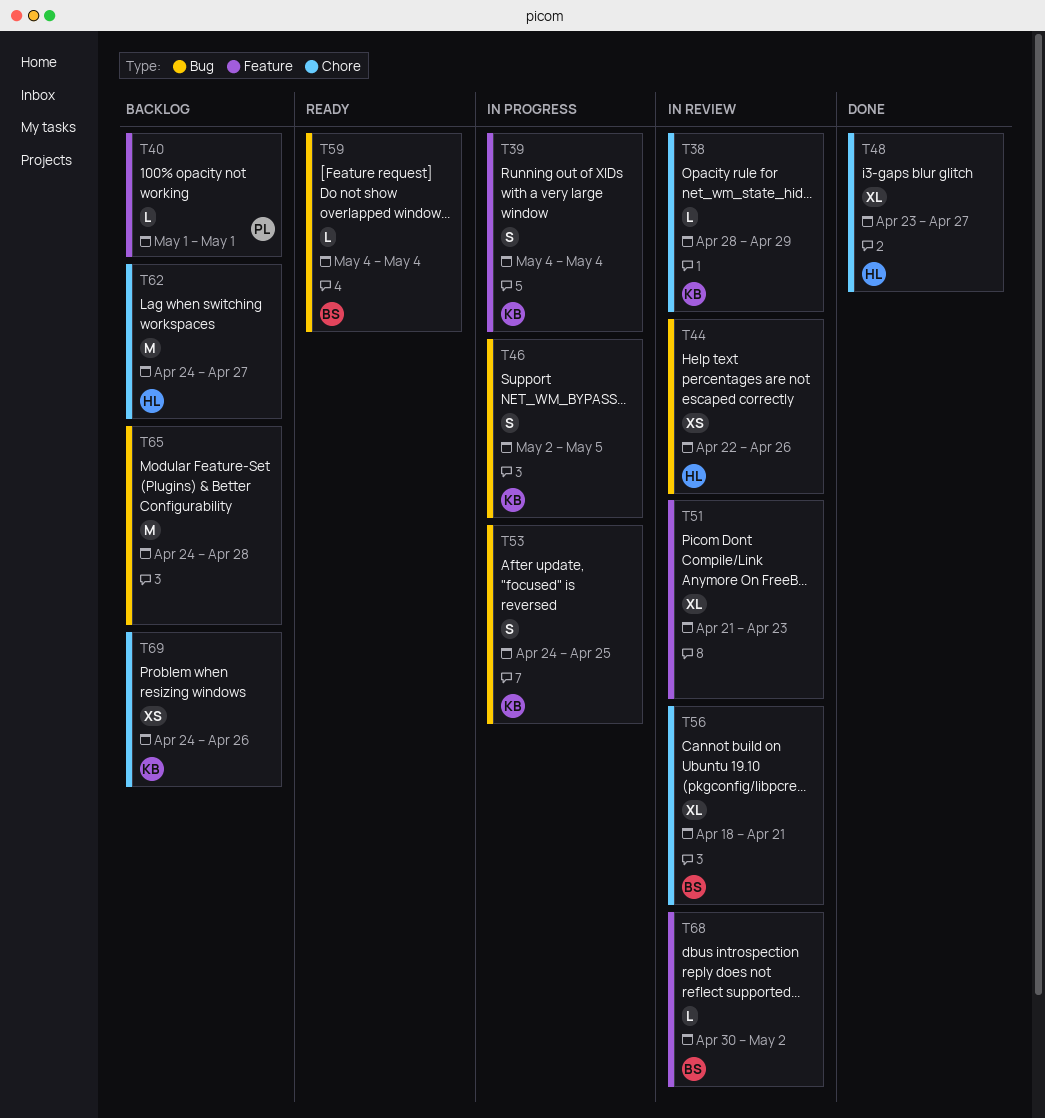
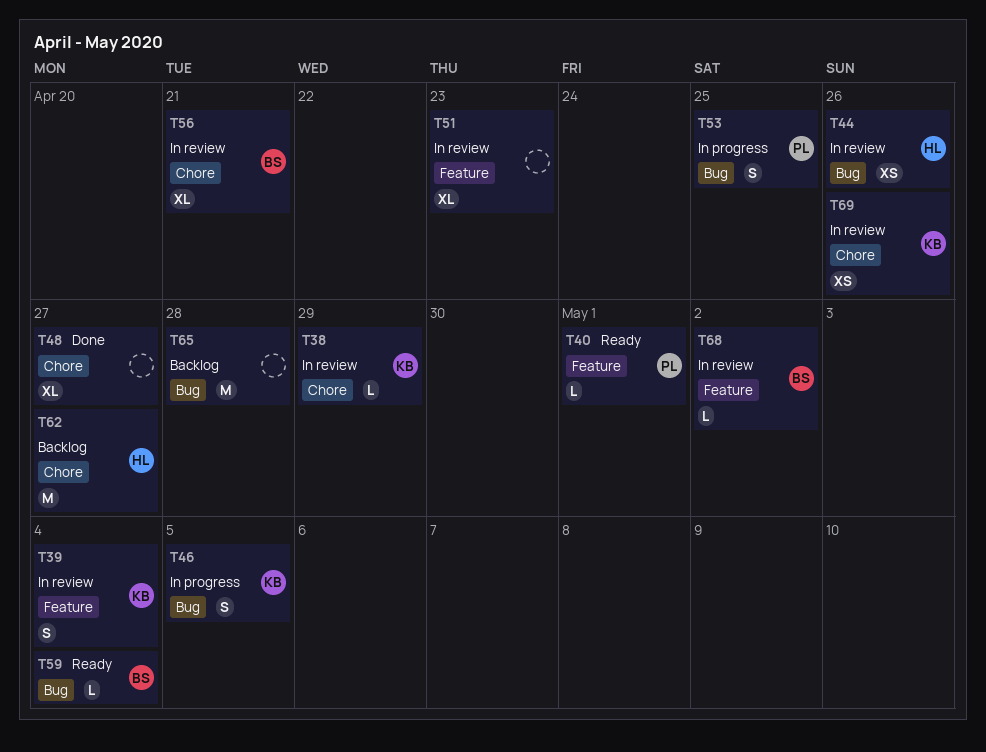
T39, status: In progress -> In review
T40, status: Backlog -> Ready
T48, owner: HL -> none
T53, owner: KB -> PL
T69, status: Backlog -> In review

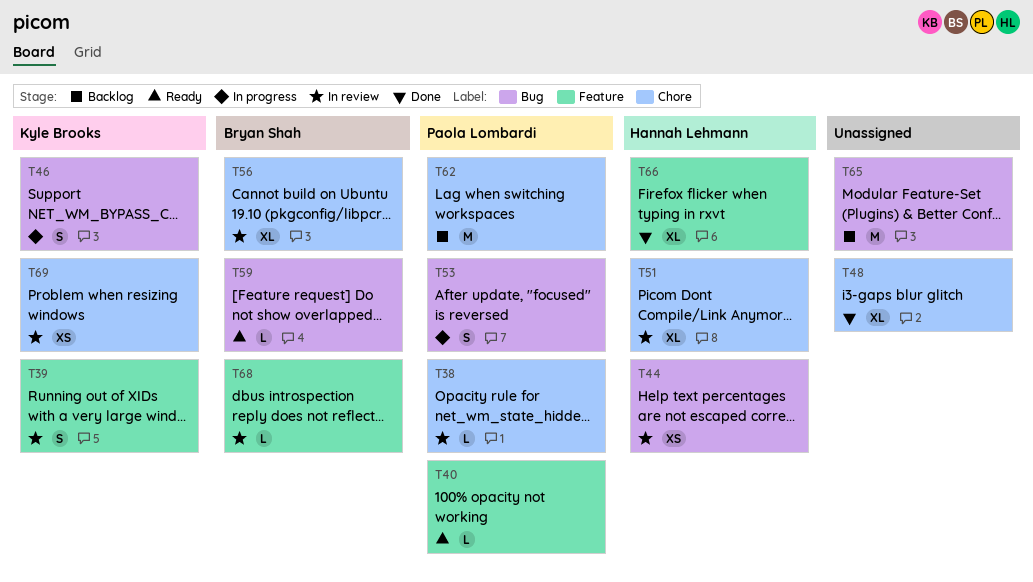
T38, owner: Kyle Brooks -> Paola Lombardi
T51, owner: none -> Hannah Lehmann
T51, label: Feature -> Chore
T62, owner: Hannah Lehmann -> Paola Lombardi
T66: none -> present

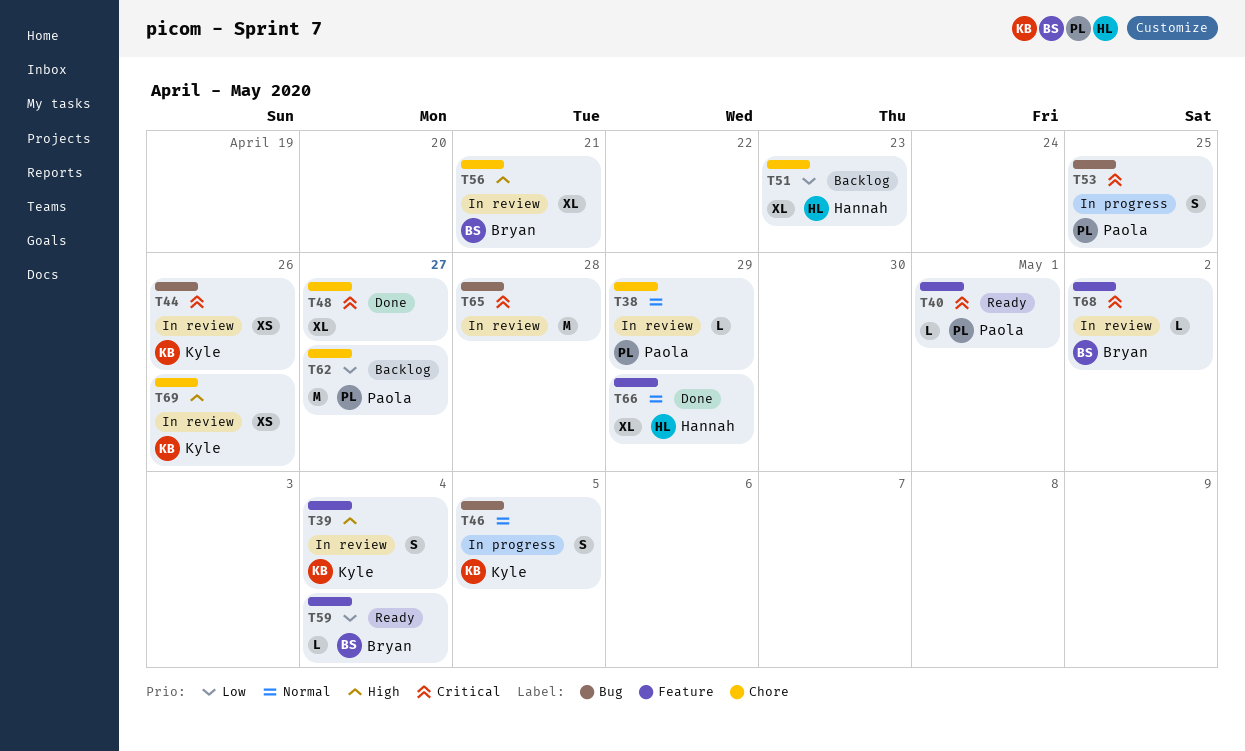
T44, owner: Hannah Lehmann -> Kyle Brooks
T51, status: In review -> Backlog
T59, label: Bug -> Feature
T65, status: Backlog -> In review

